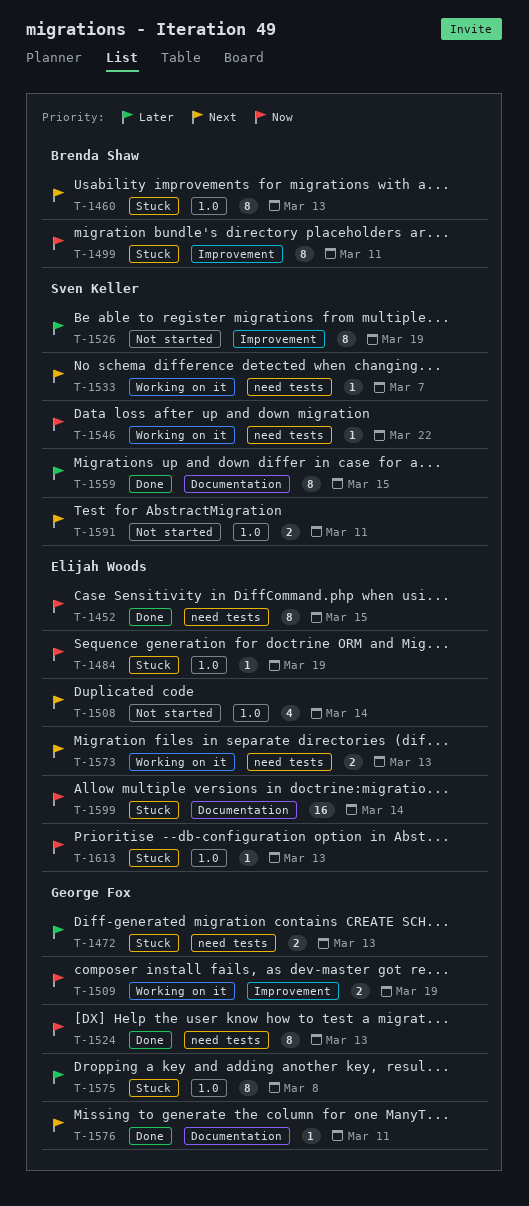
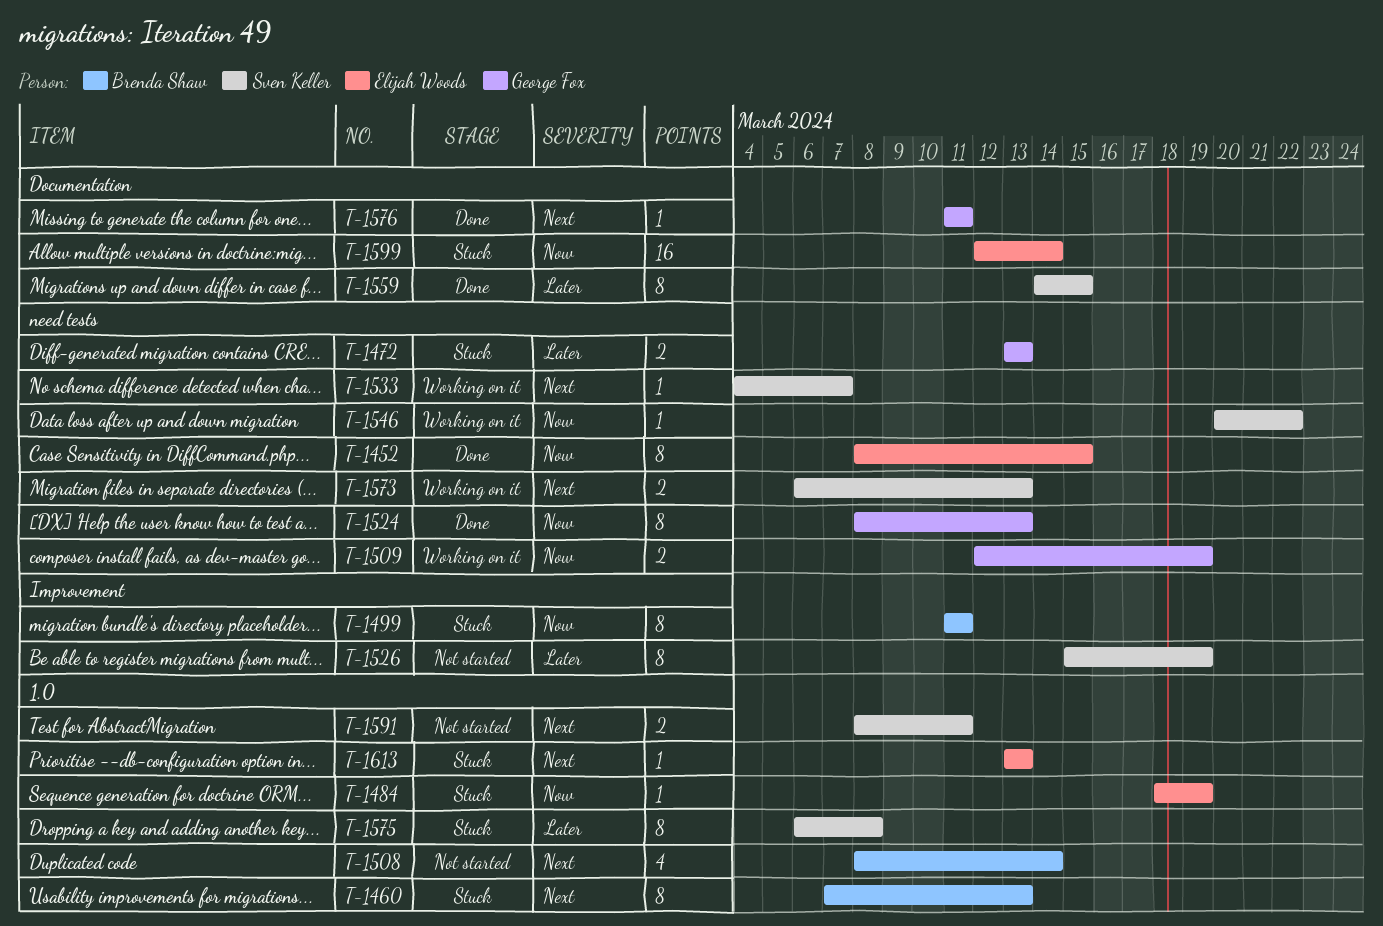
T-1508, owner: Elijah Woods -> Brenda Shaw
T-1509, label: Improvement -> need tests
T-1573, owner: Elijah Woods -> Sven Keller
T-1575, owner: George Fox -> Sven Keller
T-1613, priority: Now -> Next

